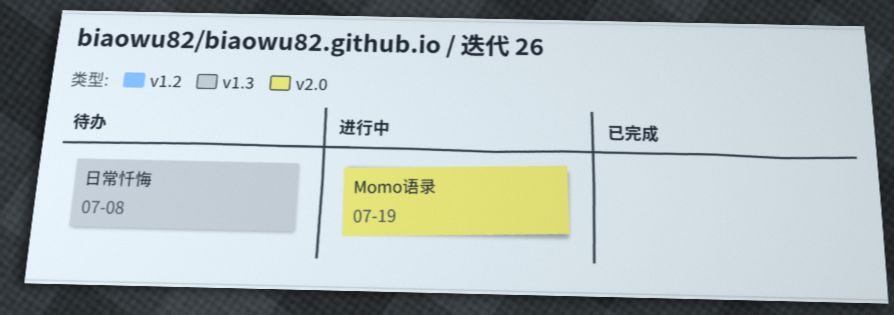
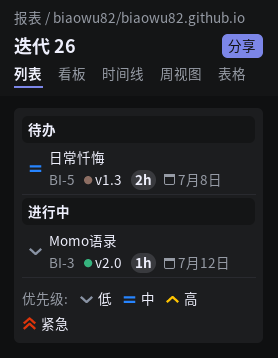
Momo语录, due: Jul 19 -> Jul 12

